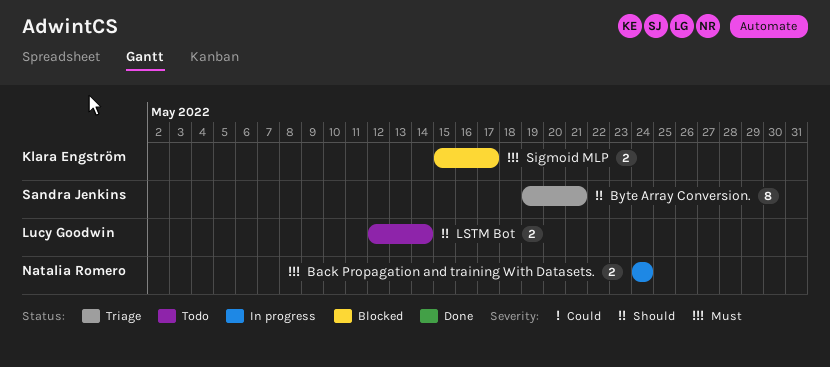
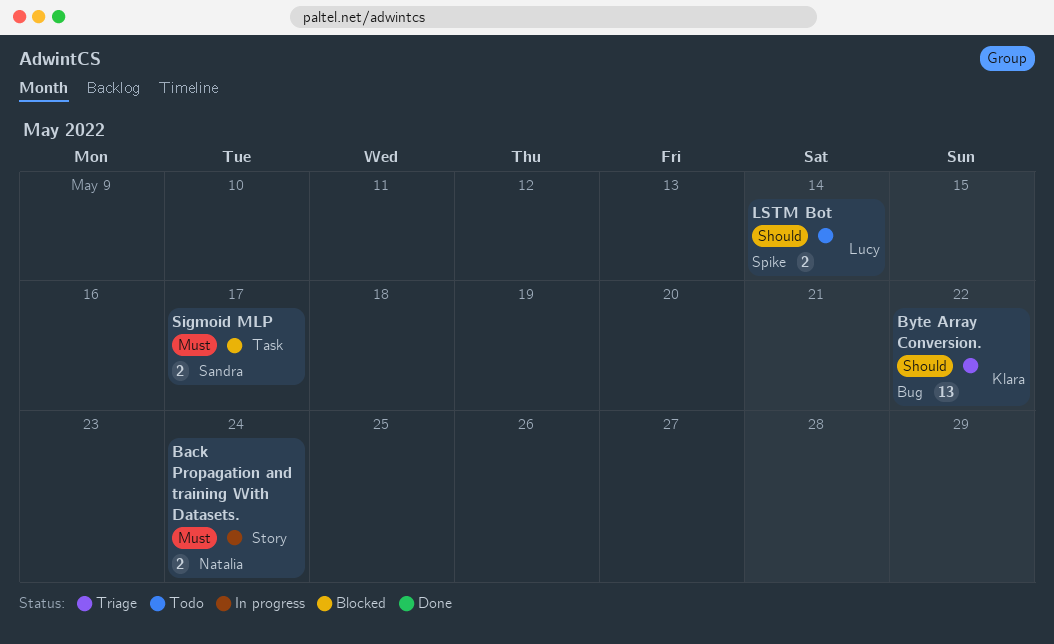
Byte Array Conversion., owner: Sandra Jenkins -> Klara Engström
Byte Array Conversion., estimate: 8 -> 13
Byte Array Conversion., due: May 21 -> May 22
Sigmoid MLP, owner: Klara Engström -> Sandra Jenkins

